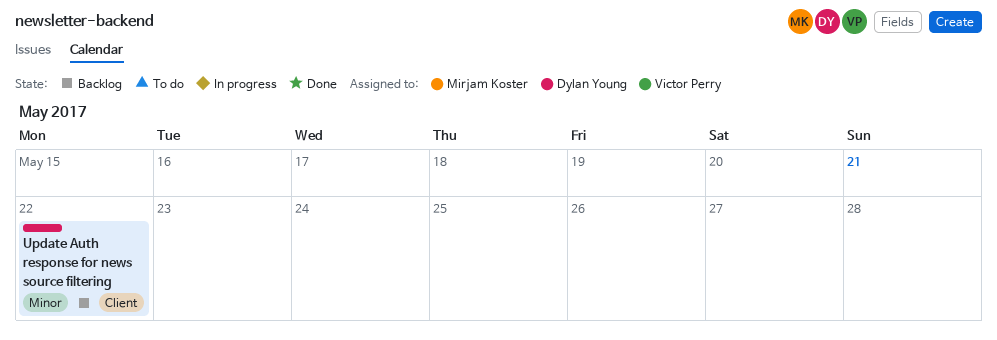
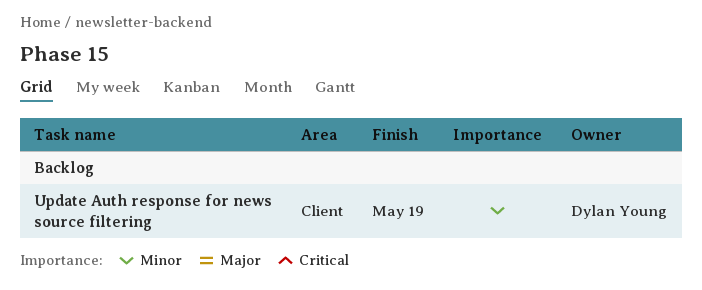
Update Auth response for news source filtering, due: May 22 -> May 19

